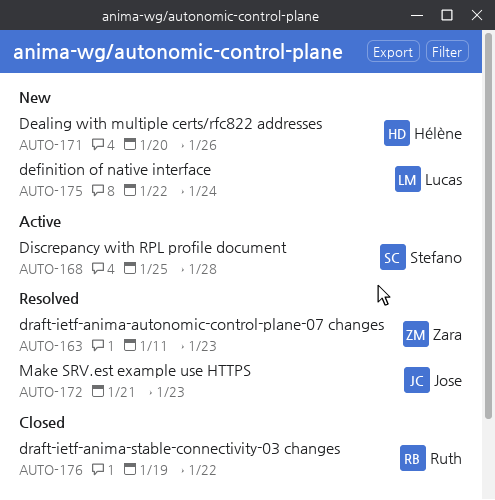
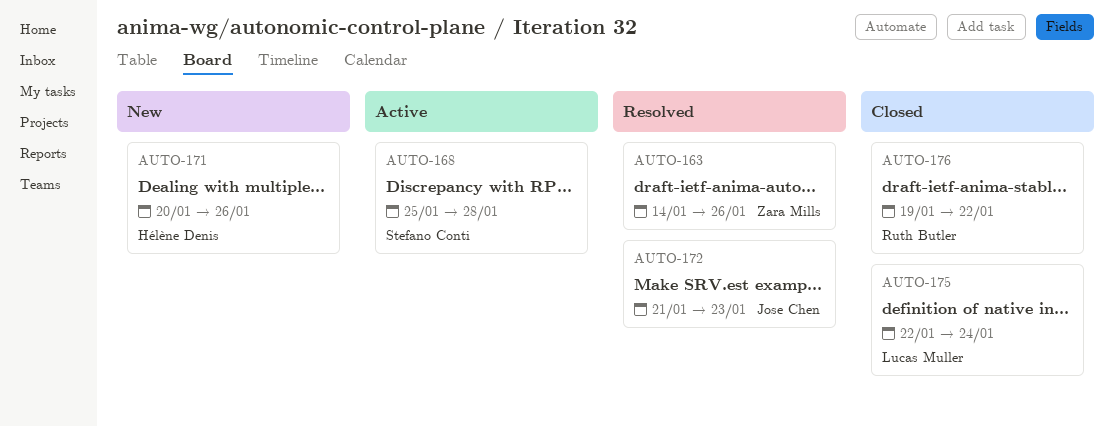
AUTO-163, start: Jan 11 -> Jan 14
AUTO-163, due: Jan 23 -> Jan 26
AUTO-175, status: New -> Closed

